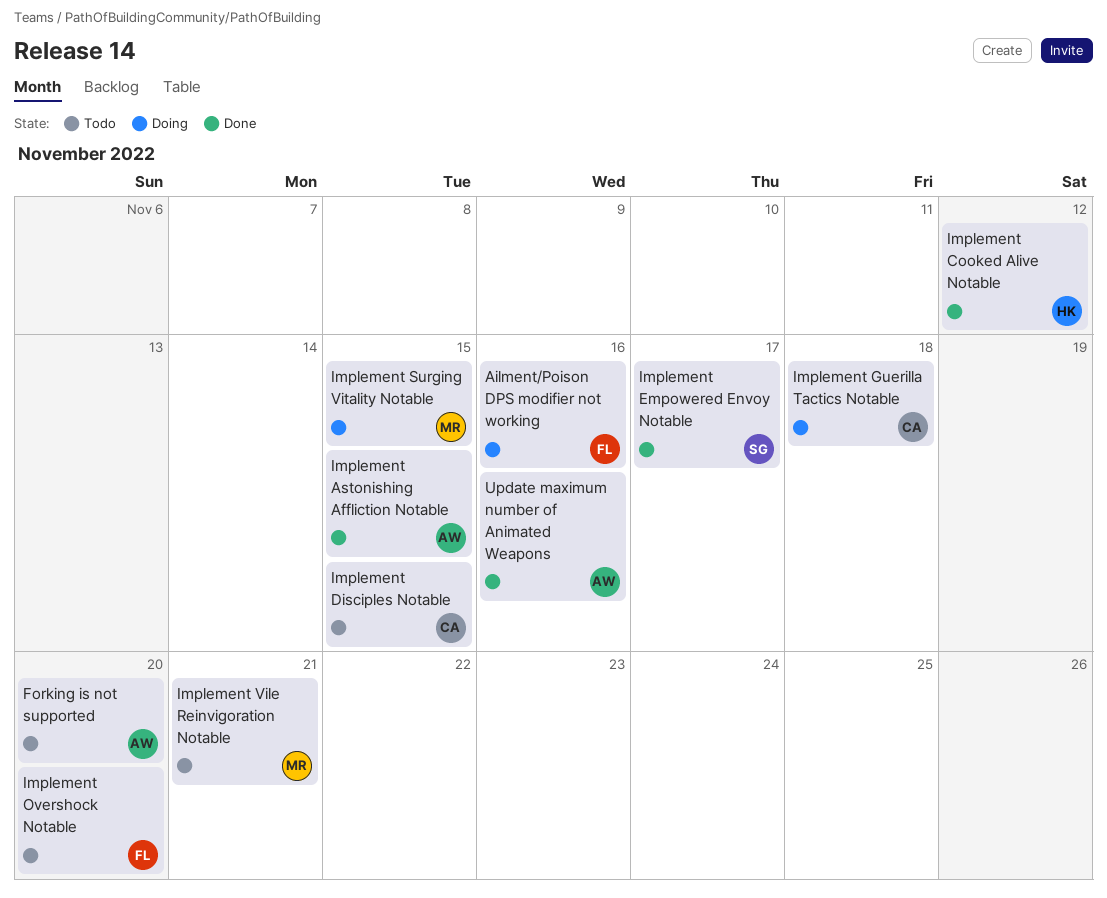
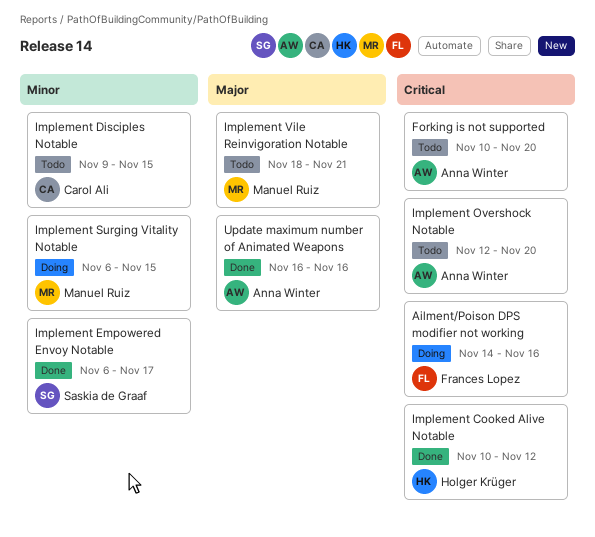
Implement Astonishing Affliction Notable: present -> none
Implement Guerilla Tactics Notable: present -> none
Implement Overshock Notable, owner: Frances Lopez -> Anna Winter

